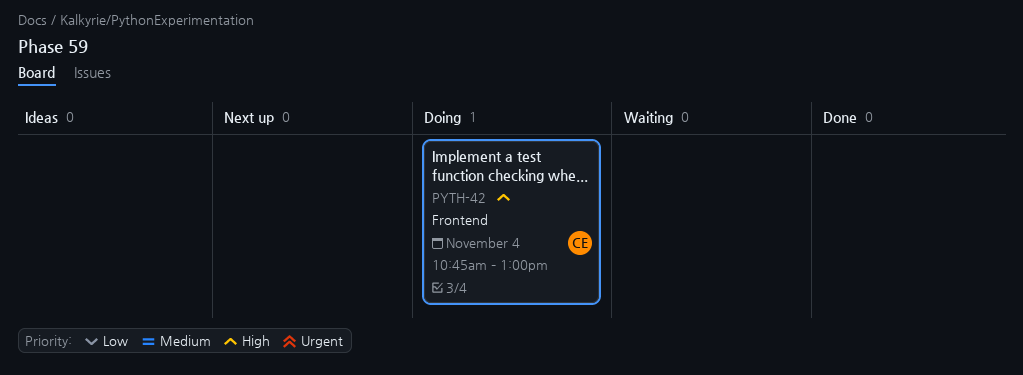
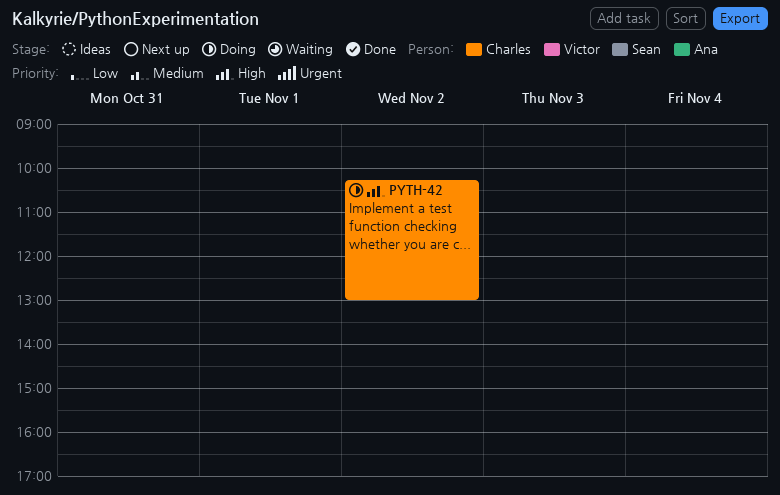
PYTH-42, day: Nov 4 -> Nov 2
PYTH-42, begins: 10:45 -> 10:15

